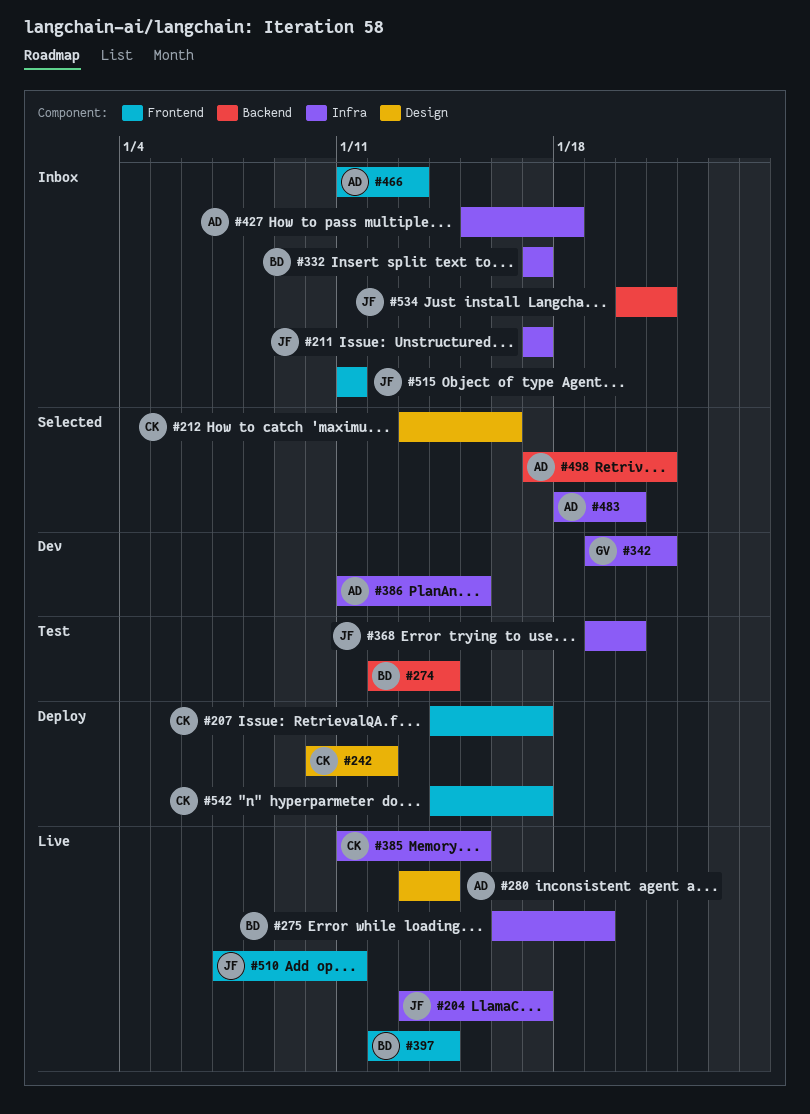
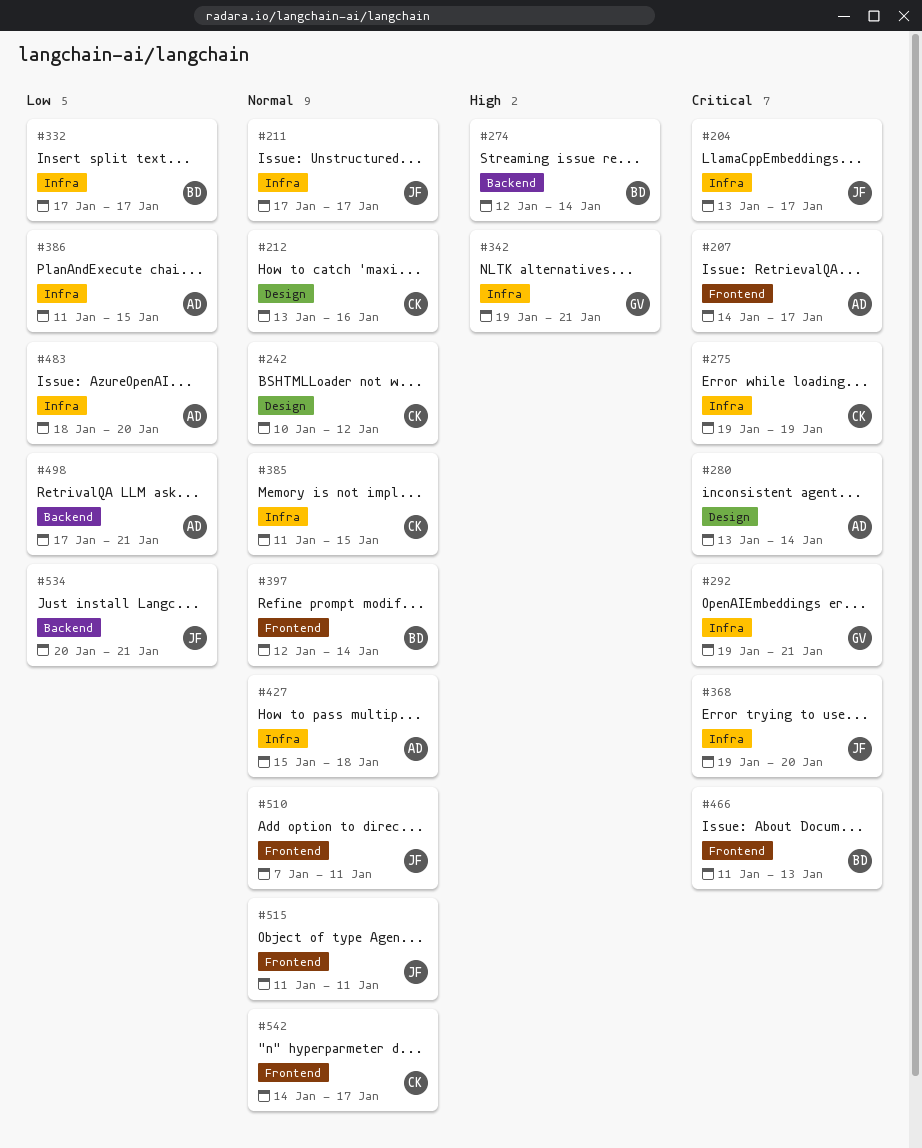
#207, owner: CK -> AD
#275, owner: BD -> CK
#275, start: Jan 16 -> Jan 19
#292: none -> present
#466, owner: AD -> BD

